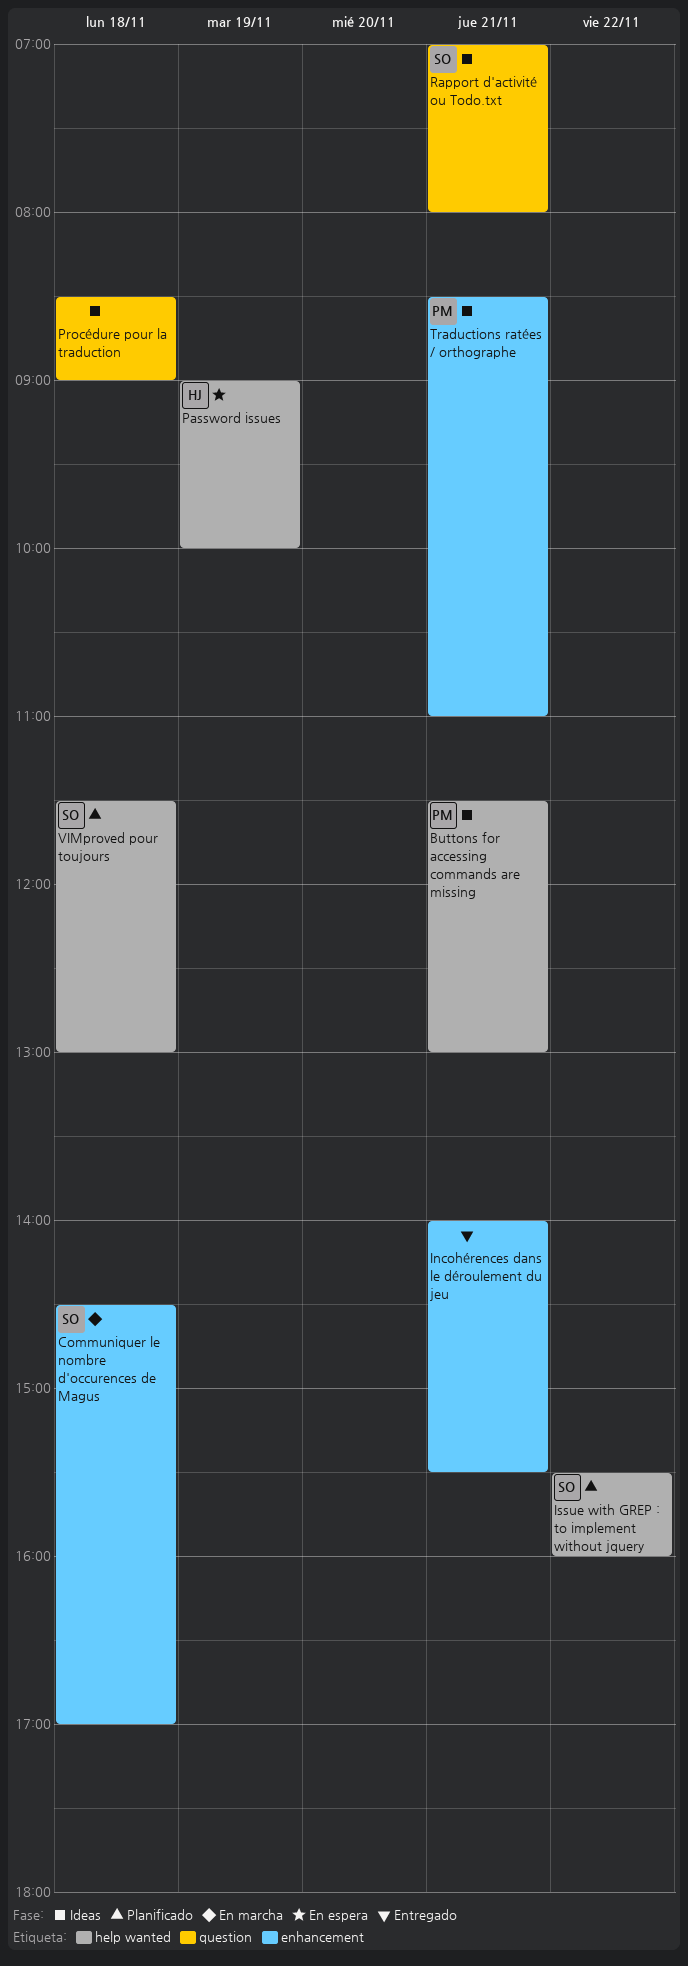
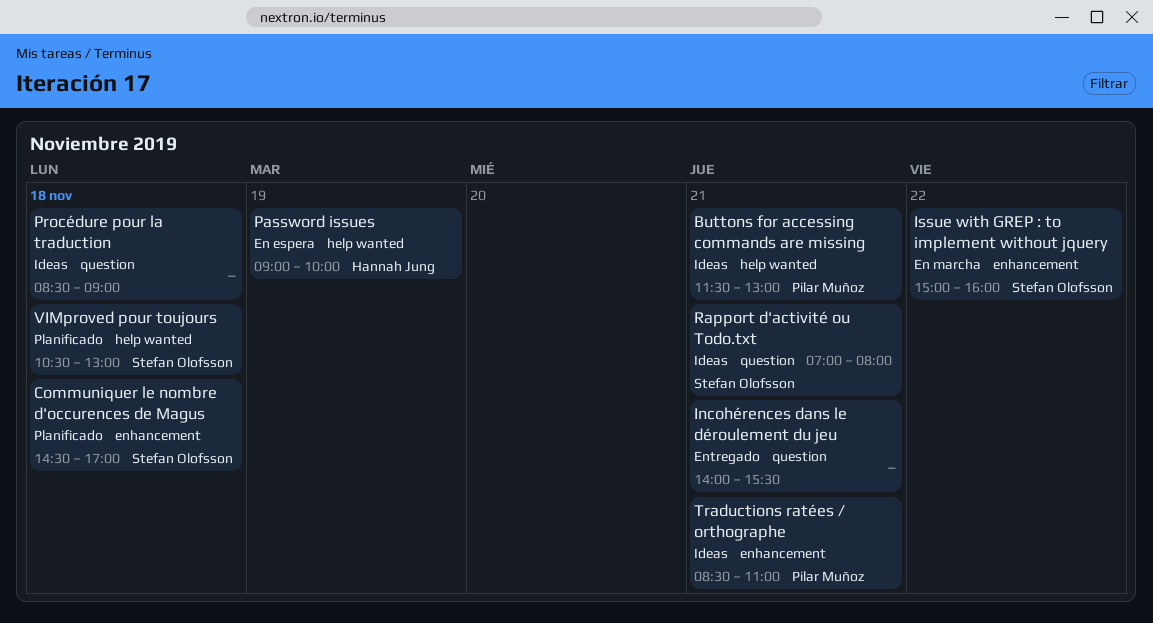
Communiquer le nombre d'occurences de Magus, status: En marcha -> Planificado
Incohérences dans le déroulement du jeu, label: enhancement -> question
Issue with GREP : to implement without jquery, status: Planificado -> En marcha
Issue with GREP : to implement without jquery, label: help wanted -> enhancement
Issue with GREP : to implement without jquery, begins: 15:30 -> 15:00
VIMproved pour toujours, begins: 11:30 -> 10:30

